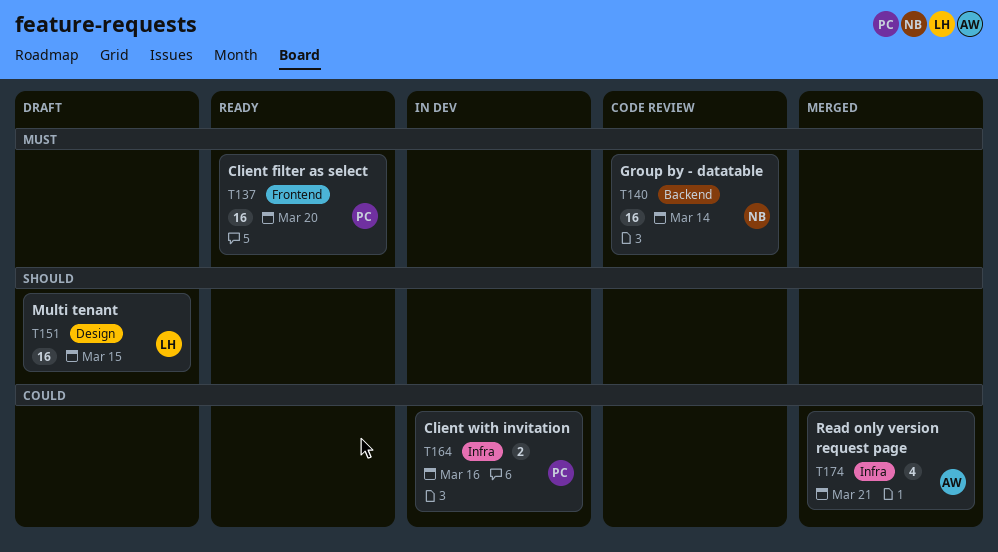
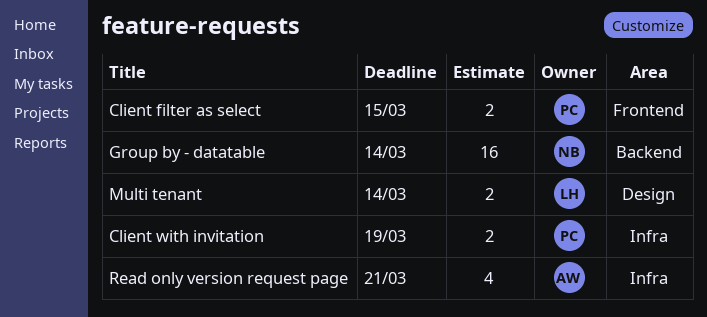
Client filter as select, estimate: 16 -> 2
Client filter as select, due: Mar 20 -> Mar 15
Client with invitation, due: Mar 16 -> Mar 19
Multi tenant, estimate: 16 -> 2
Multi tenant, due: Mar 15 -> Mar 14

